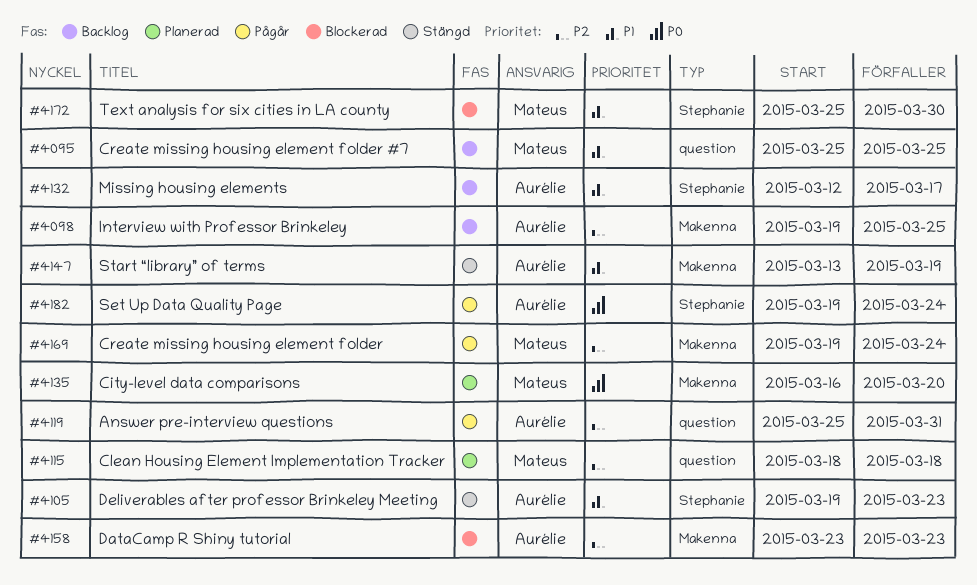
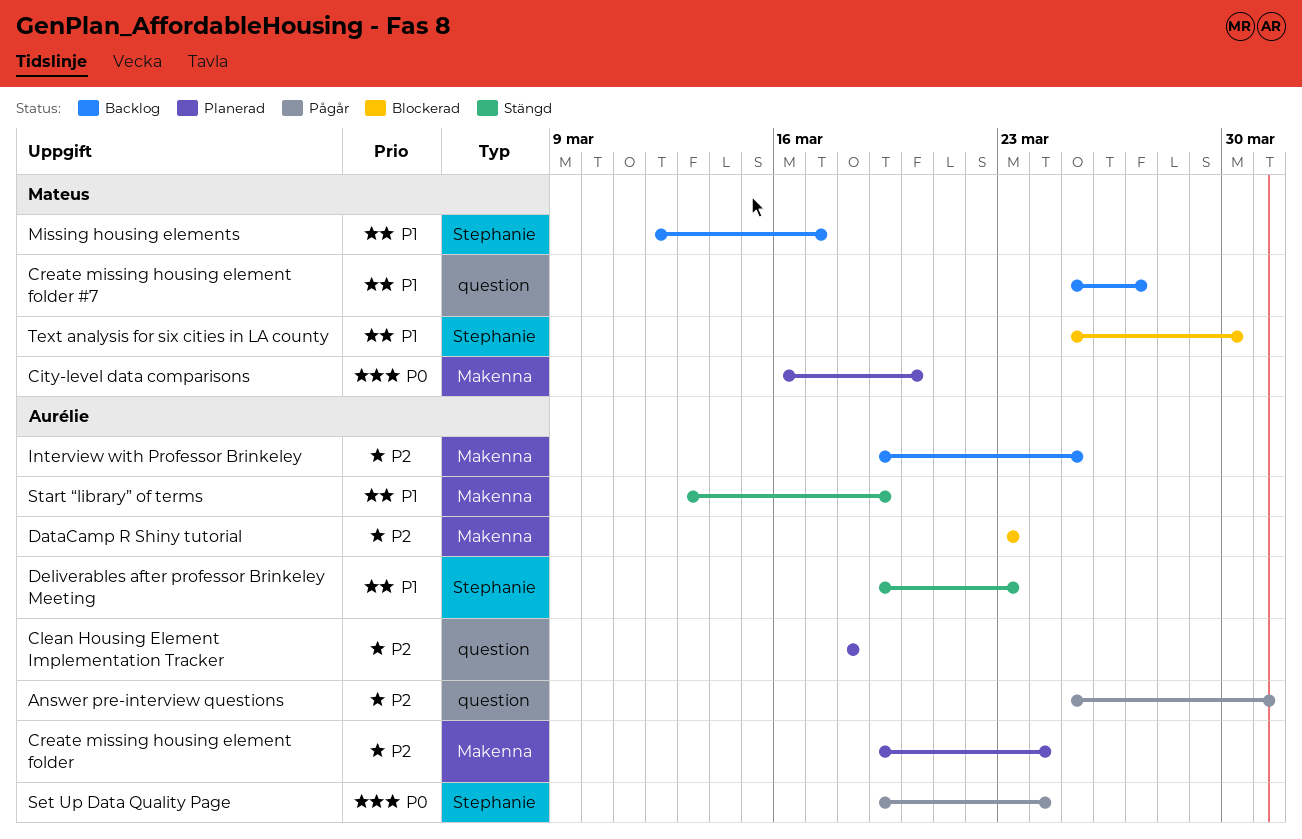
Clean Housing Element Implementation Tracker, owner: Mateus -> Aurélie
Create missing housing element folder, status: Pågår -> Planerad
Create missing housing element folder, owner: Mateus -> Aurélie
Create missing housing element folder #7, due: Mar 25 -> Mar 27
Missing housing elements, owner: Aurélie -> Mateus

